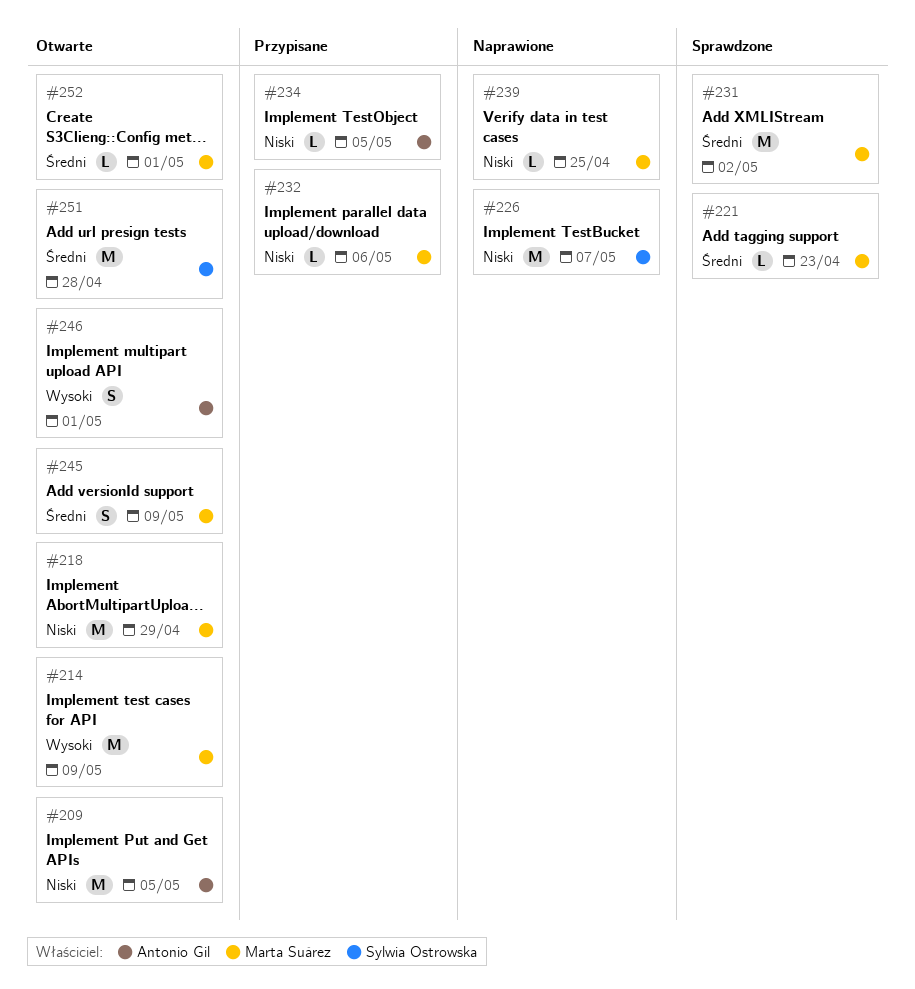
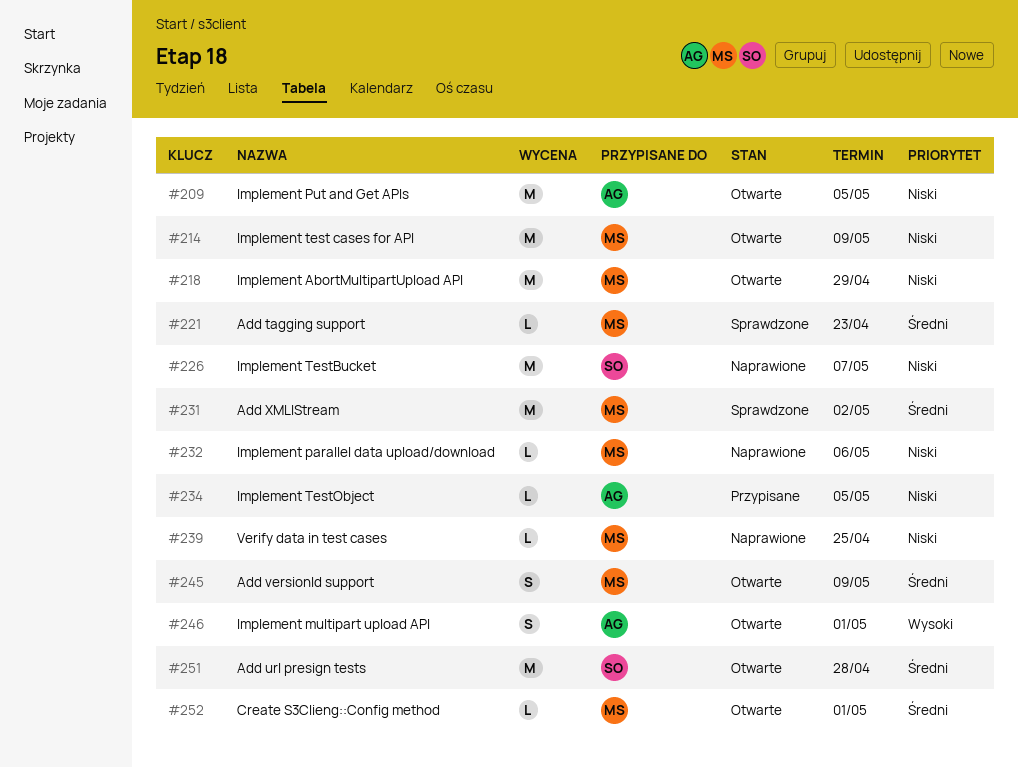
#214, priority: Wysoki -> Niski
#232, status: Przypisane -> Naprawione

